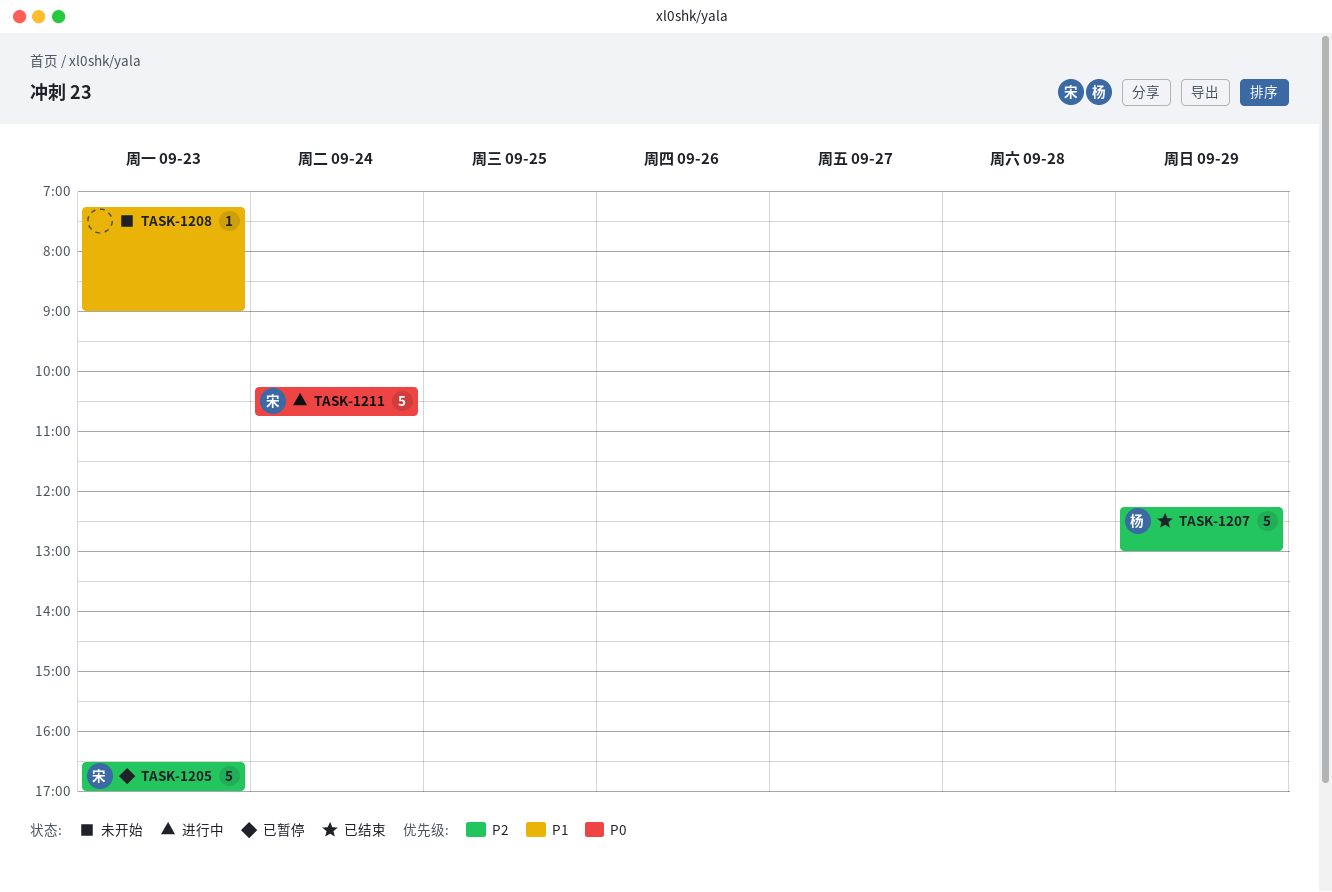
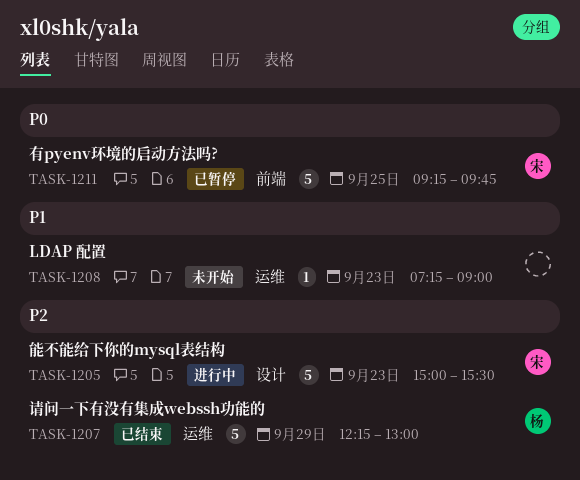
TASK-1205, status: 已暂停 -> 进行中
TASK-1205, begins: 16:30 -> 15:00
TASK-1205, ends: 17:00 -> 15:30
TASK-1211, status: 进行中 -> 已暂停
TASK-1211, day: Sep 24 -> Sep 25
TASK-1211, begins: 10:15 -> 09:15
TASK-1211, ends: 10:45 -> 09:45

